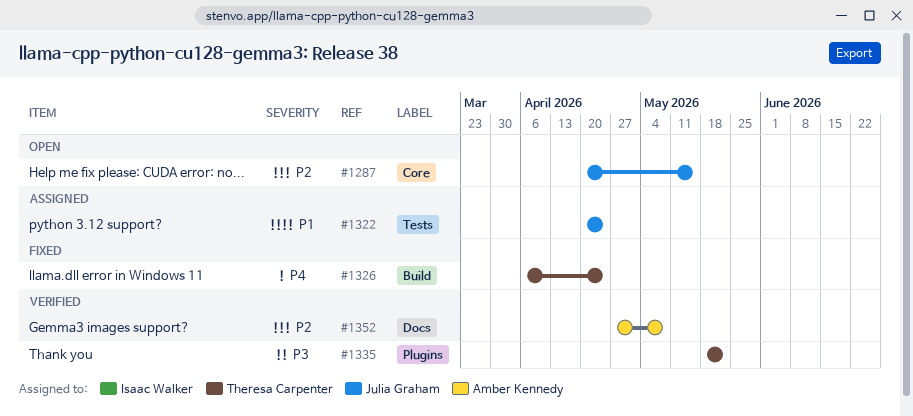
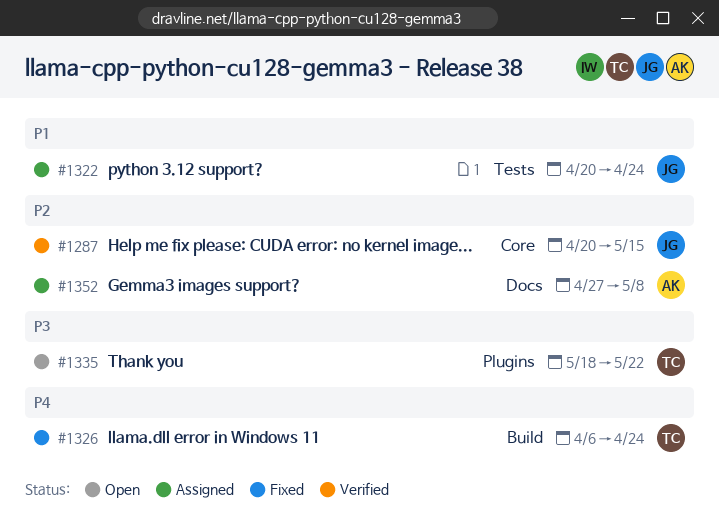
#1287, status: Open -> Verified
#1335, status: Verified -> Open
#1352, status: Verified -> Assigned

